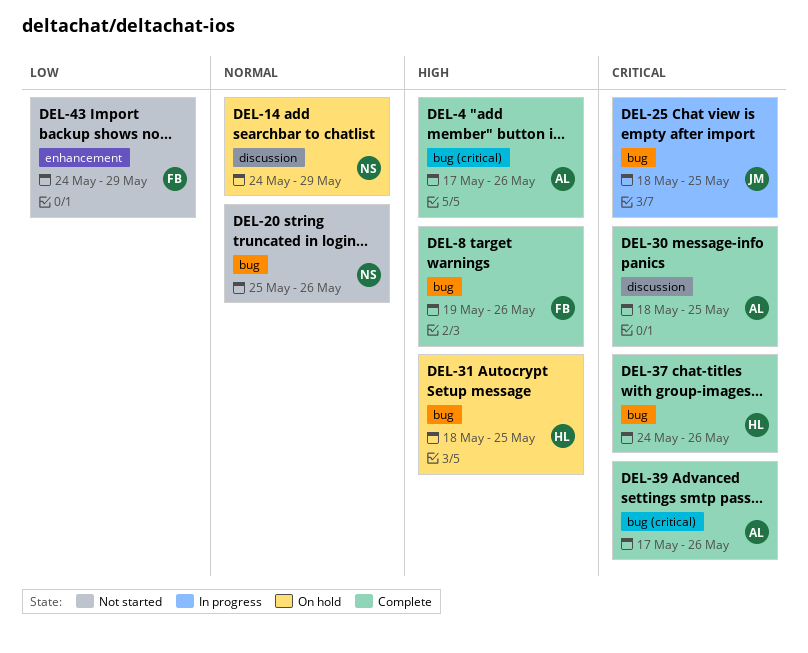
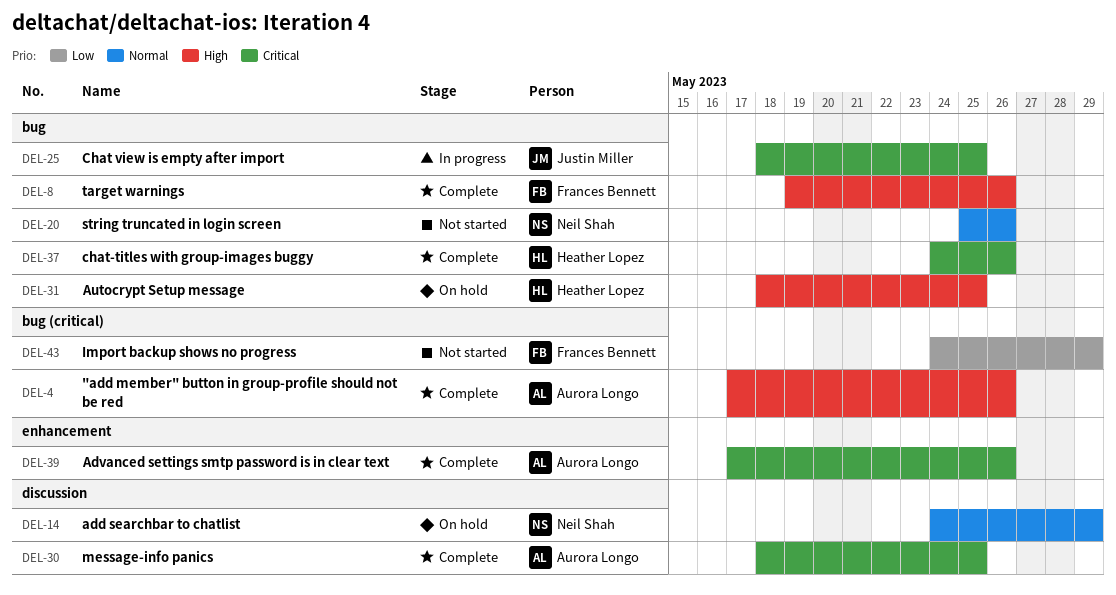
DEL-39, label: bug (critical) -> enhancement
DEL-43, label: enhancement -> bug (critical)

